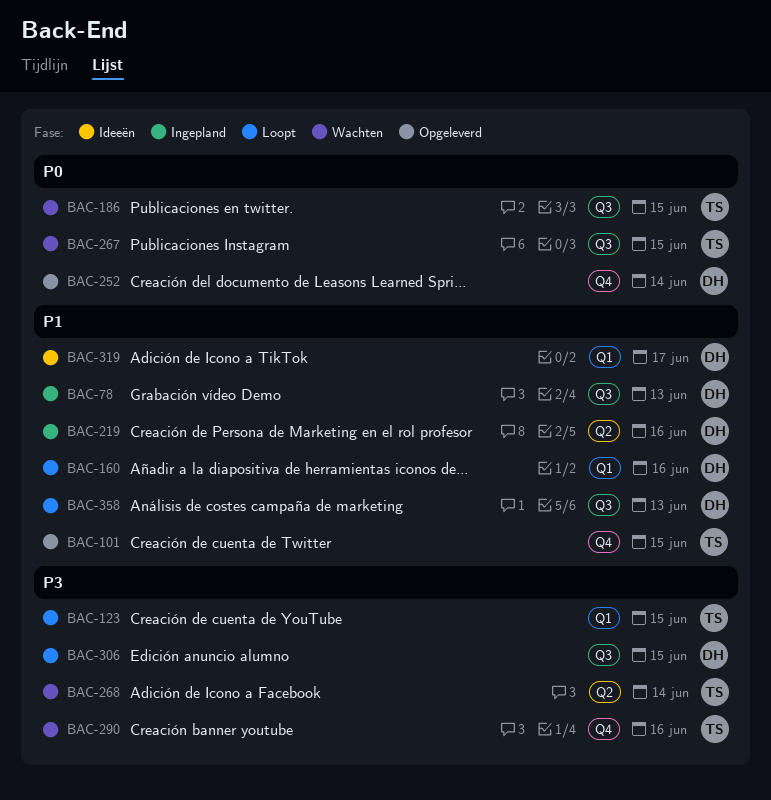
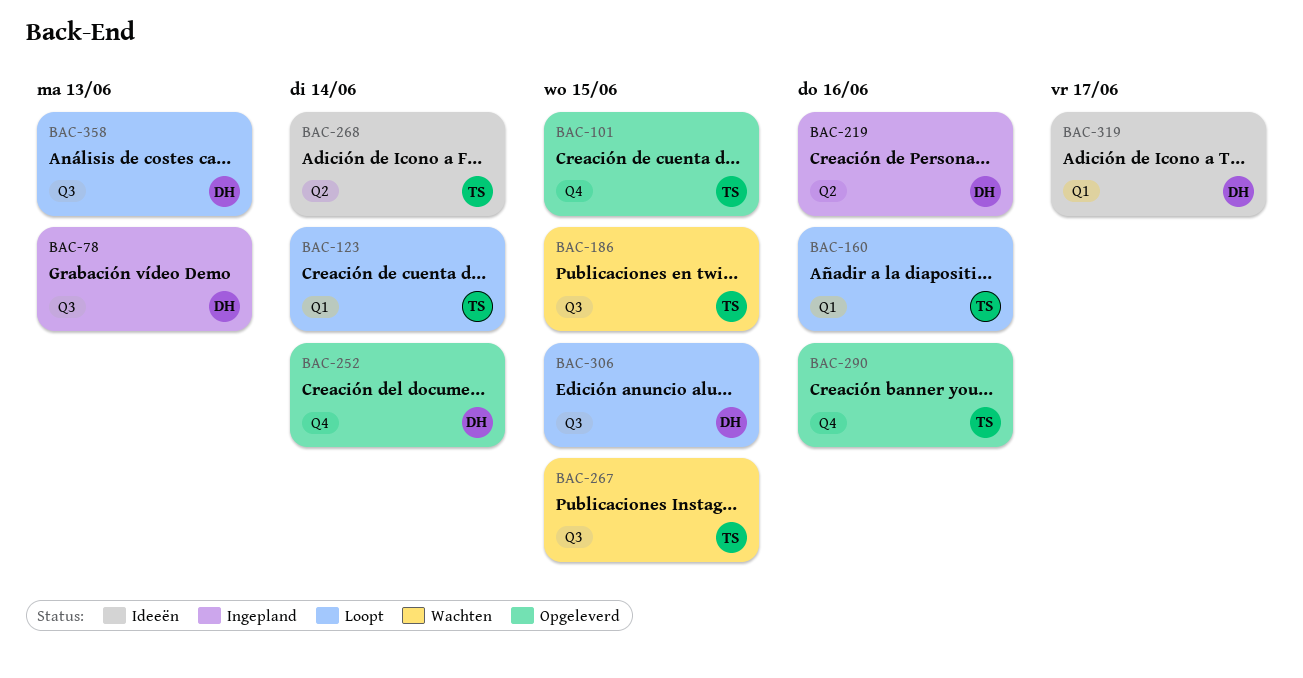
BAC-123, due: Jun 15 -> Jun 14
BAC-160, owner: DH -> TS
BAC-268, status: Wachten -> Ideeën
BAC-290, status: Wachten -> Opgeleverd

